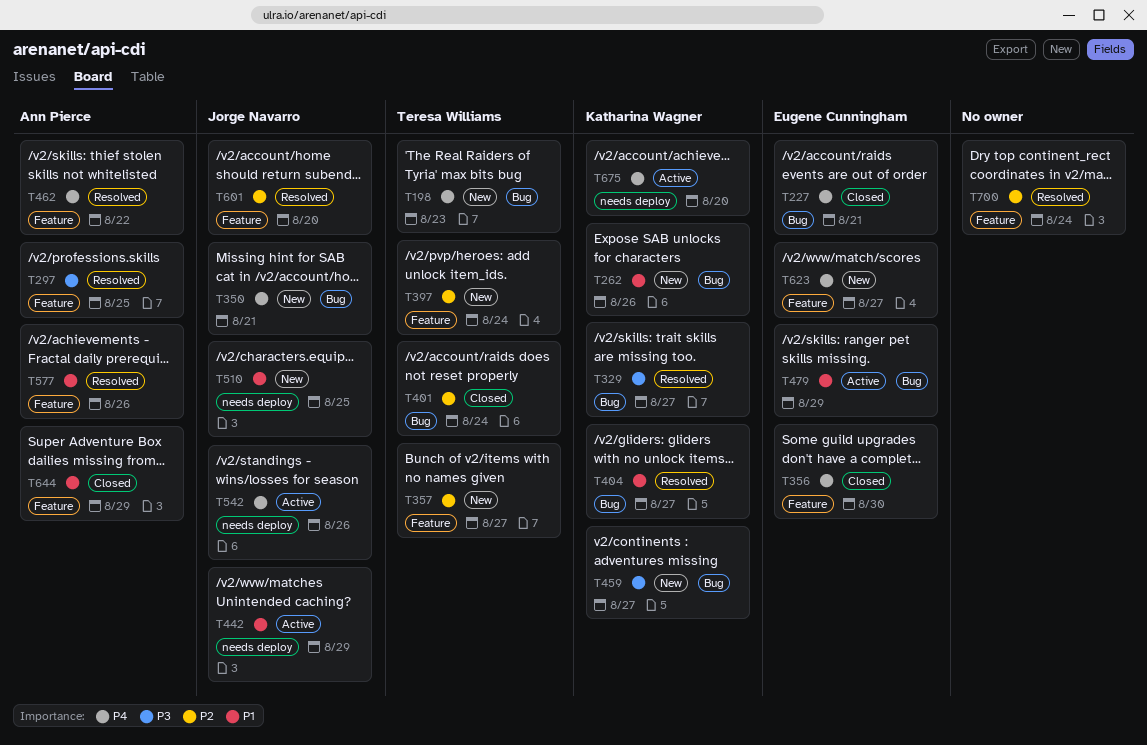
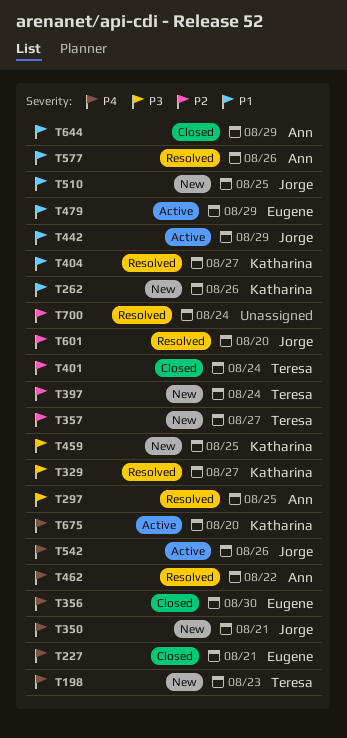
T459, due: Aug 27 -> Aug 25
T623: present -> none

